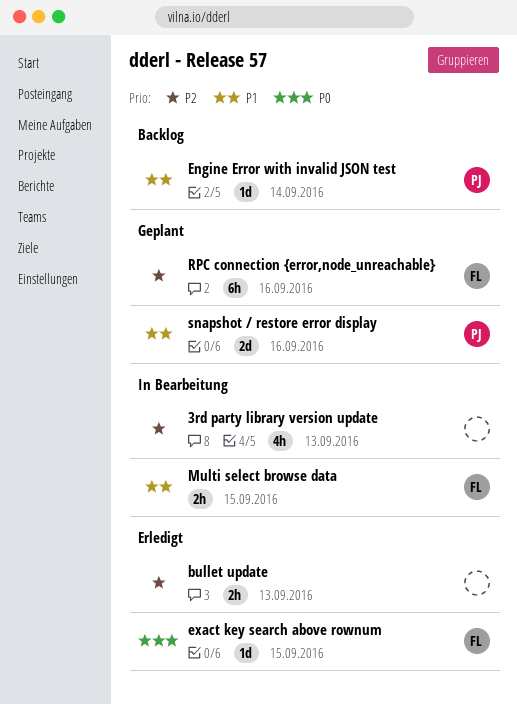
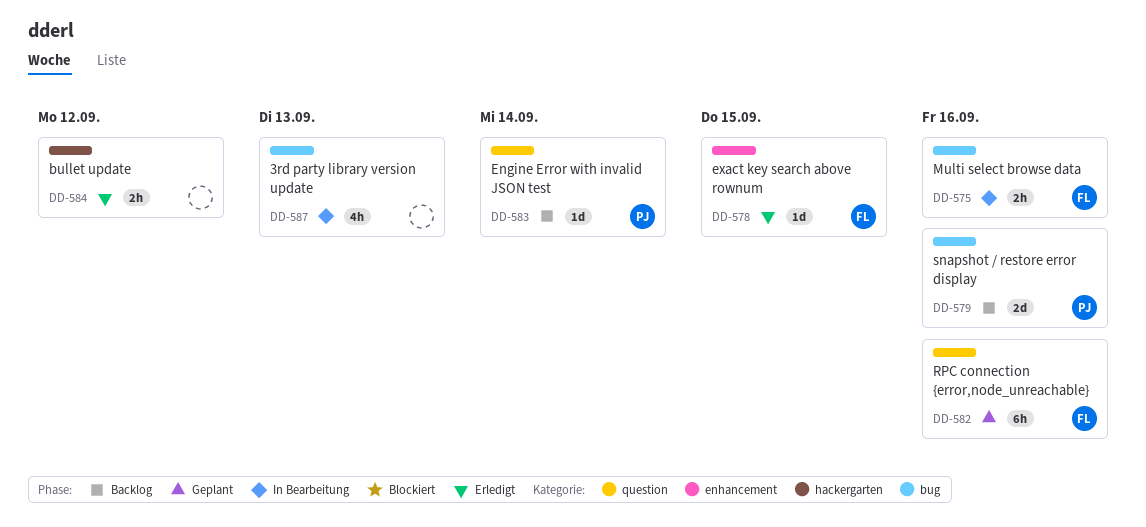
bullet update, due: Sep 13 -> Sep 12
Multi select browse data, due: Sep 15 -> Sep 16
snapshot / restore error display, status: Geplant -> Backlog

